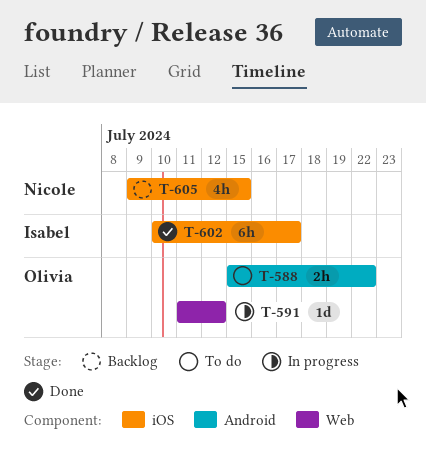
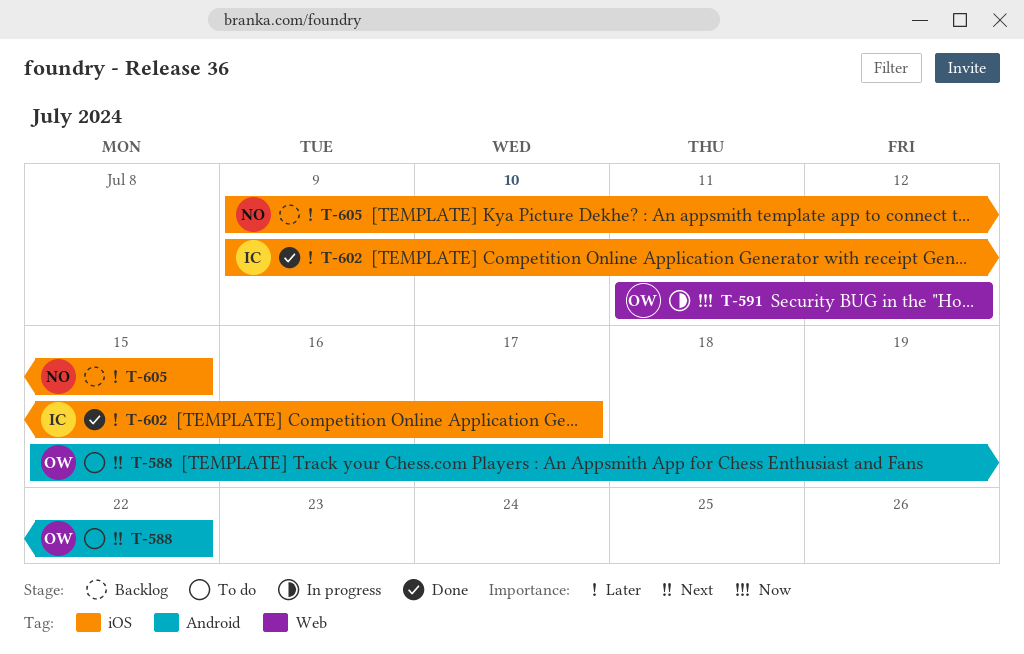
T-602, start: Jul 10 -> Jul 9

